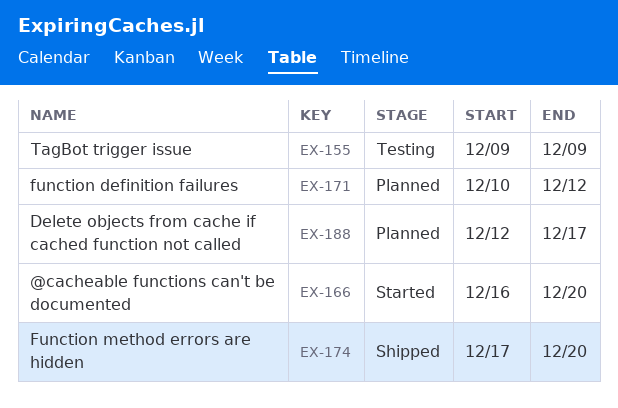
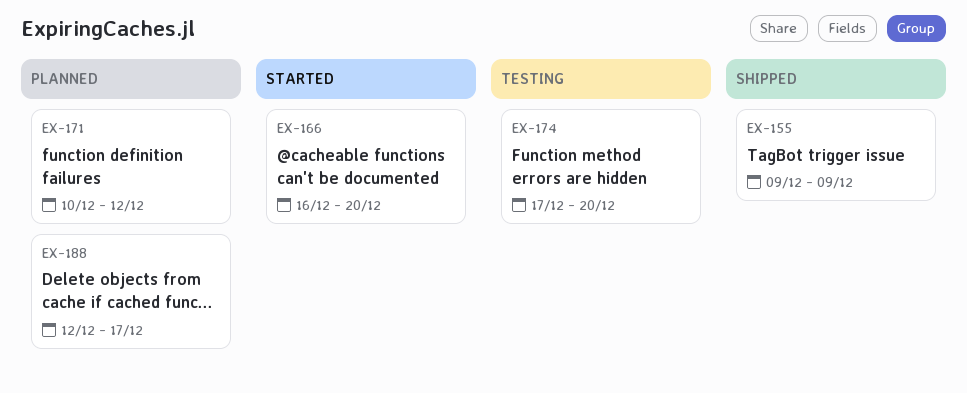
EX-155, status: Testing -> Shipped
EX-174, status: Shipped -> Testing

